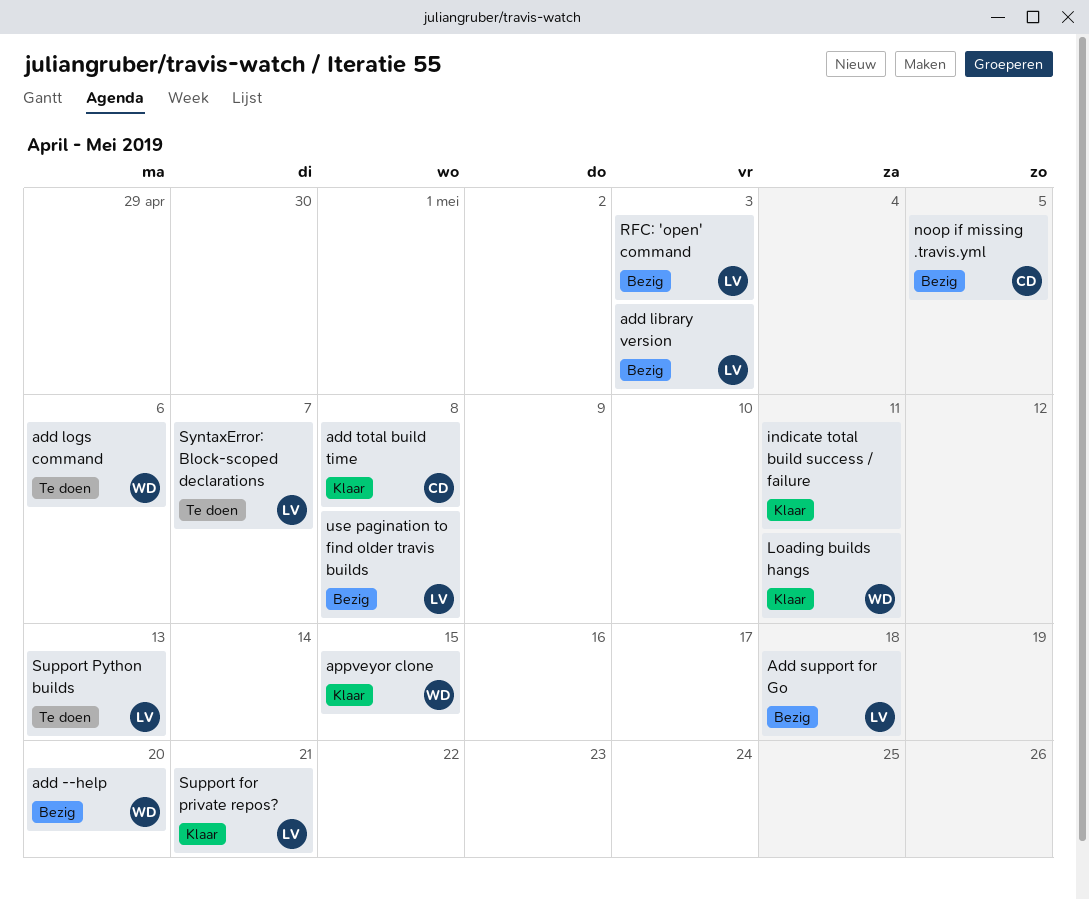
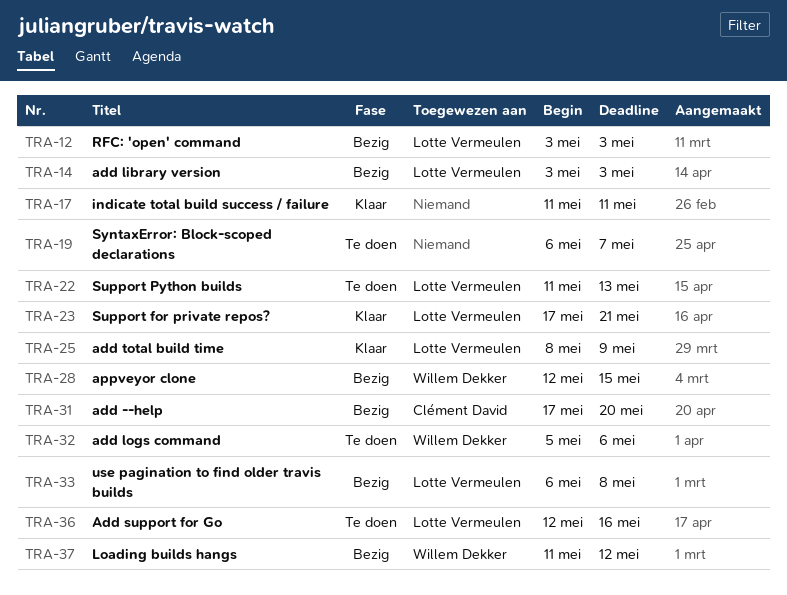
add --help, owner: Willem Dekker -> Clément David
Add support for Go, status: Bezig -> Te doen
Add support for Go, due: May 18 -> May 16
add total build time, owner: Clément David -> Lotte Vermeulen
add total build time, due: May 8 -> May 9
appveyor clone, status: Klaar -> Bezig
Loading builds hangs, status: Klaar -> Bezig
Loading builds hangs, due: May 11 -> May 12
noop if missing .travis.yml: present -> none
SyntaxError: Block-scoped declarations, owner: Lotte Vermeulen -> none

